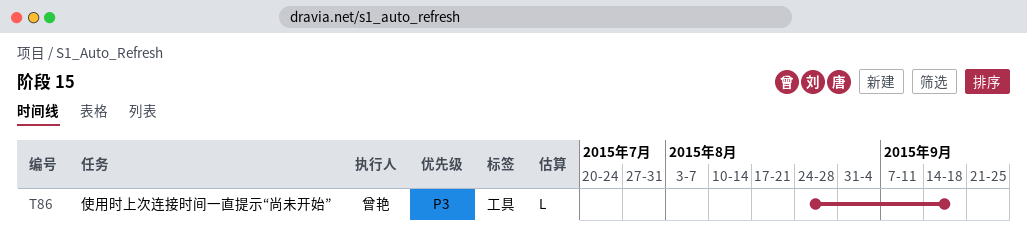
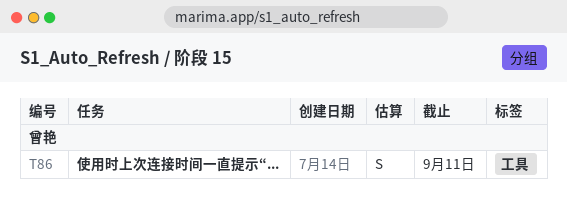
T86, estimate: L -> S
T86, due: Sep 18 -> Sep 11

